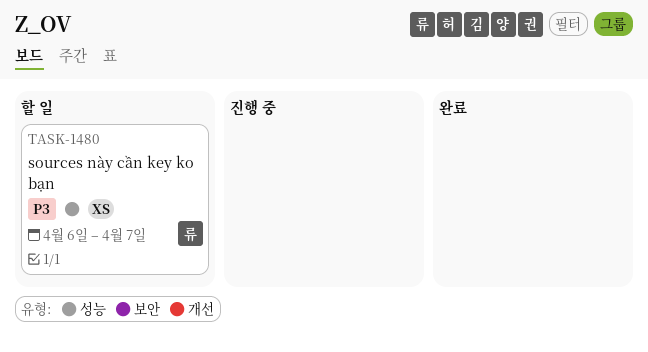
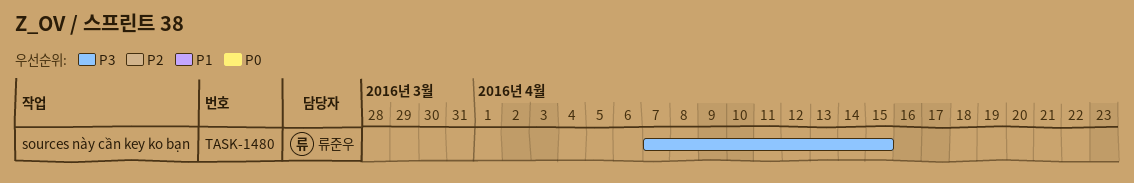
TASK-1480, start: Apr 6 -> Apr 7
TASK-1480, due: Apr 7 -> Apr 15

